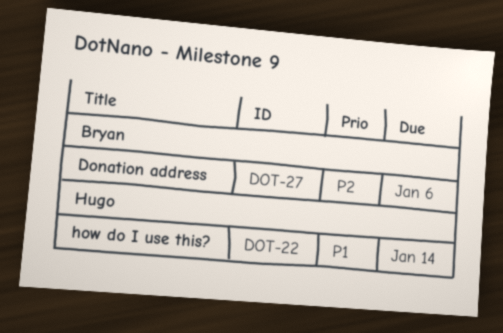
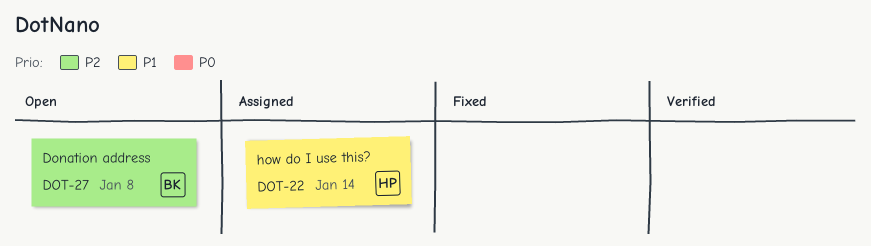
DOT-27, due: Jan 6 -> Jan 8

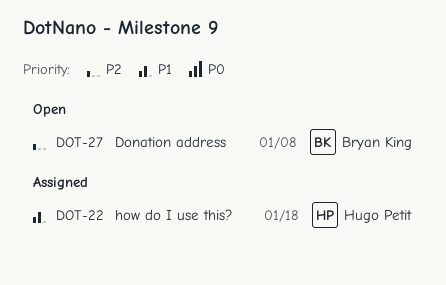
DOT-22, due: Jan 14 -> Jan 18

